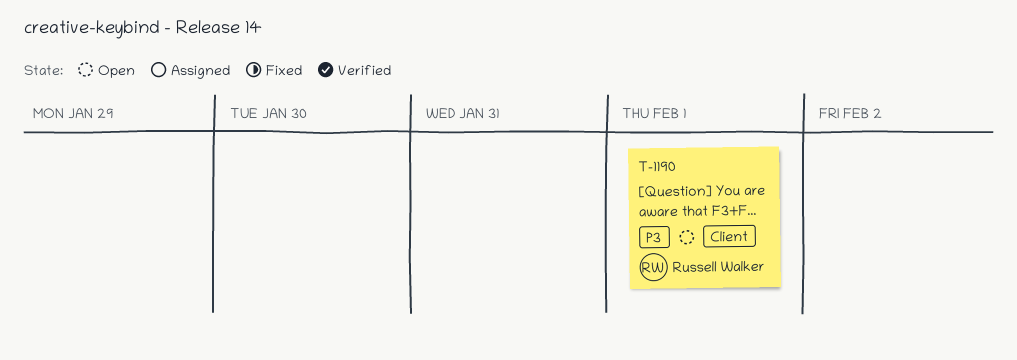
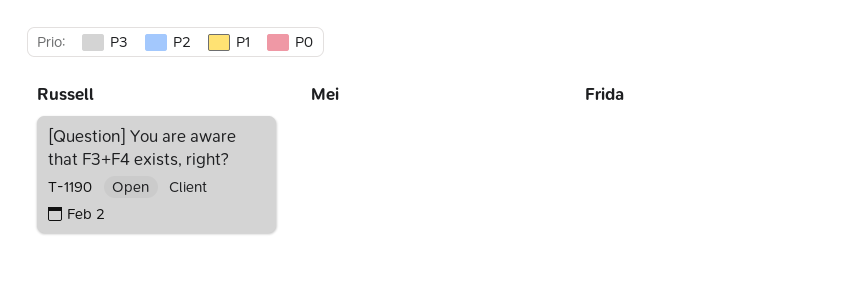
T-1190, due: Feb 1 -> Feb 2

